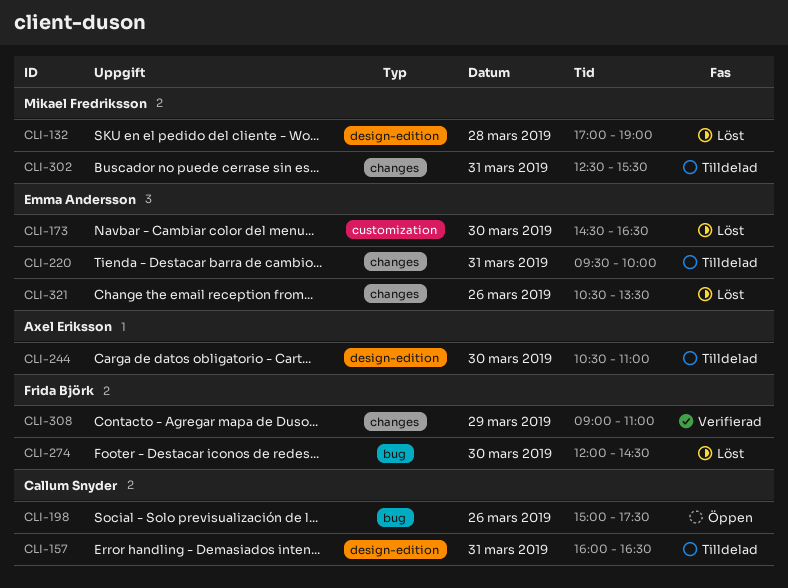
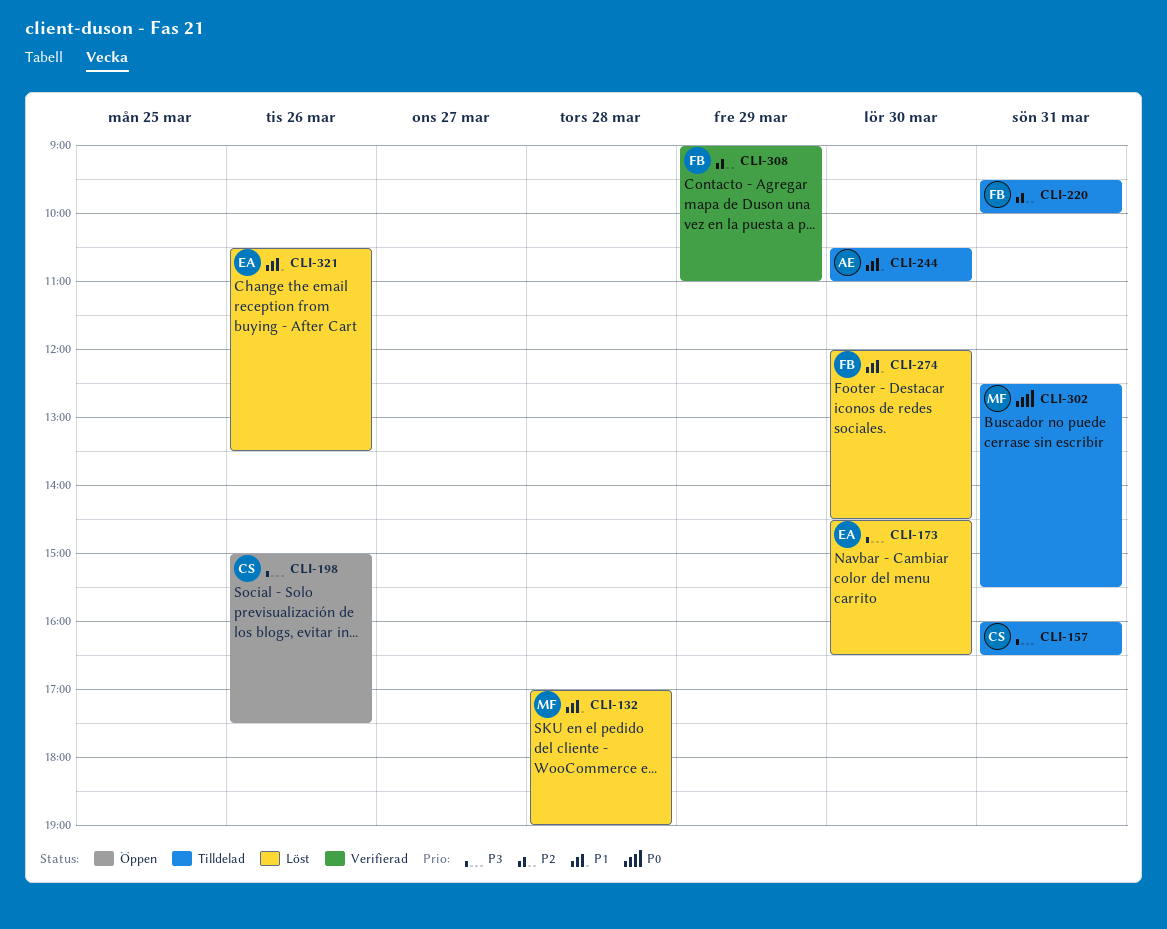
CLI-220, owner: Emma Andersson -> Frida Björk

